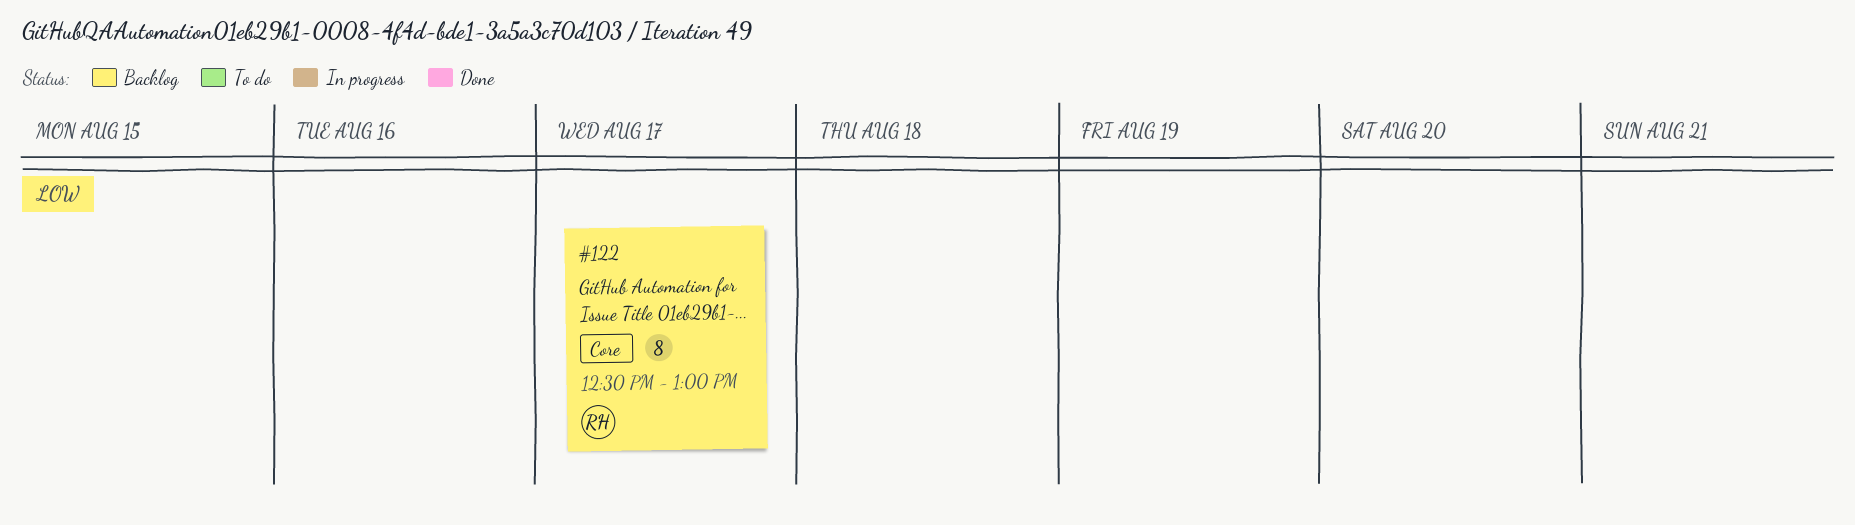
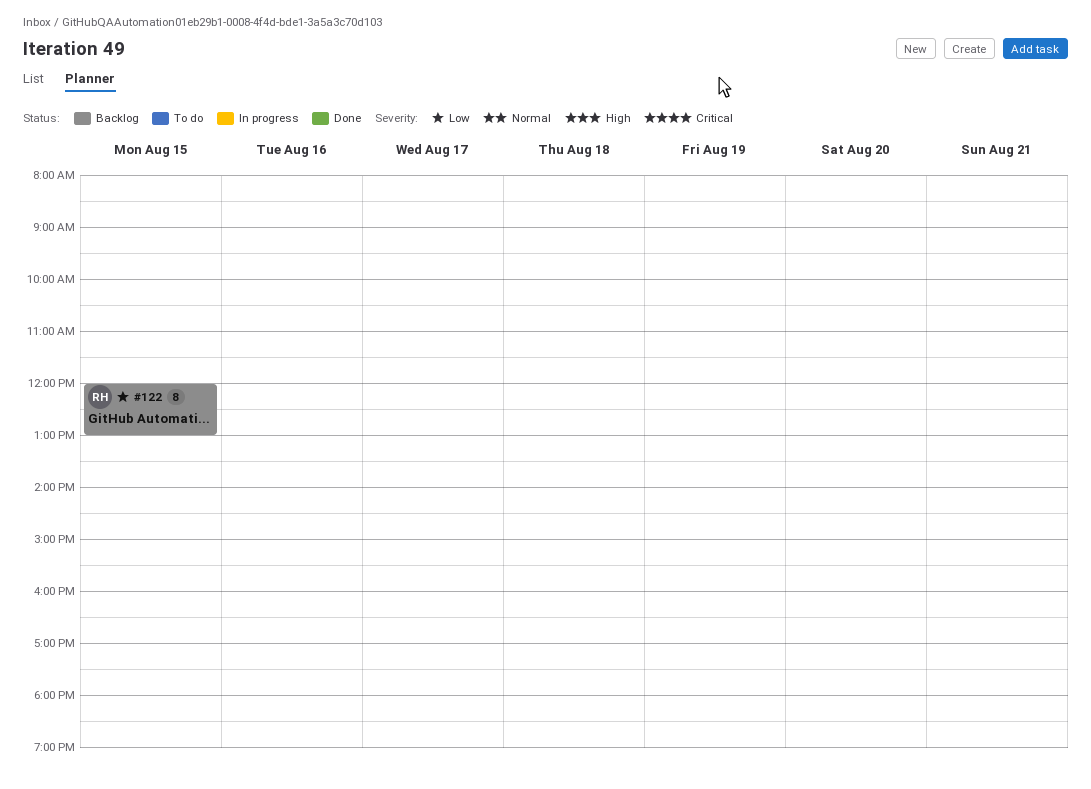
#122, day: Aug 17 -> Aug 15
#122, begins: 12:30 -> 12:00

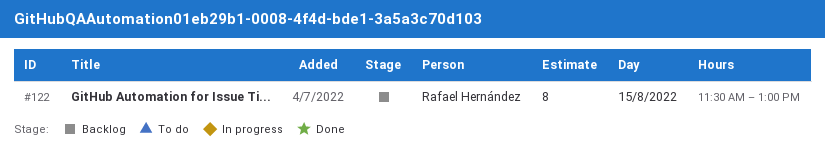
#122, begins: 12:00 -> 11:30

